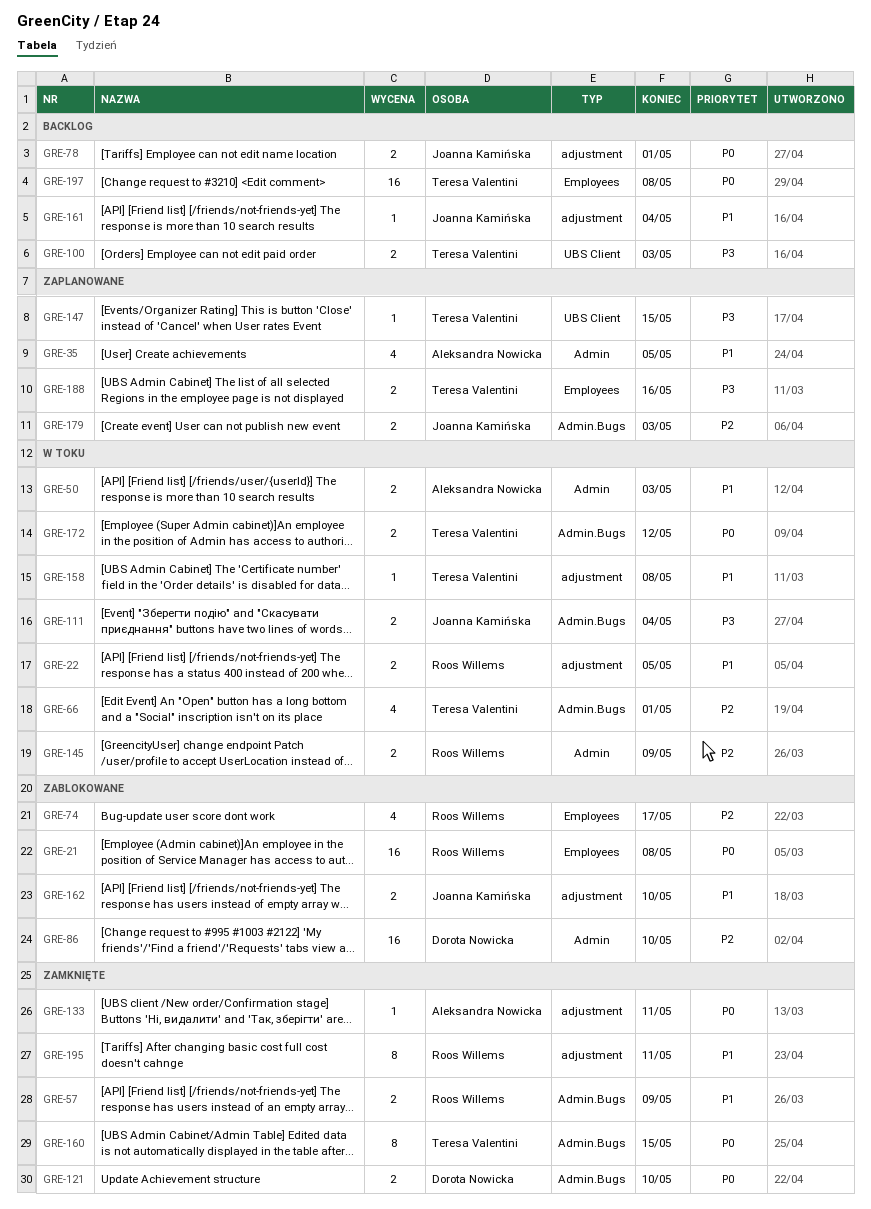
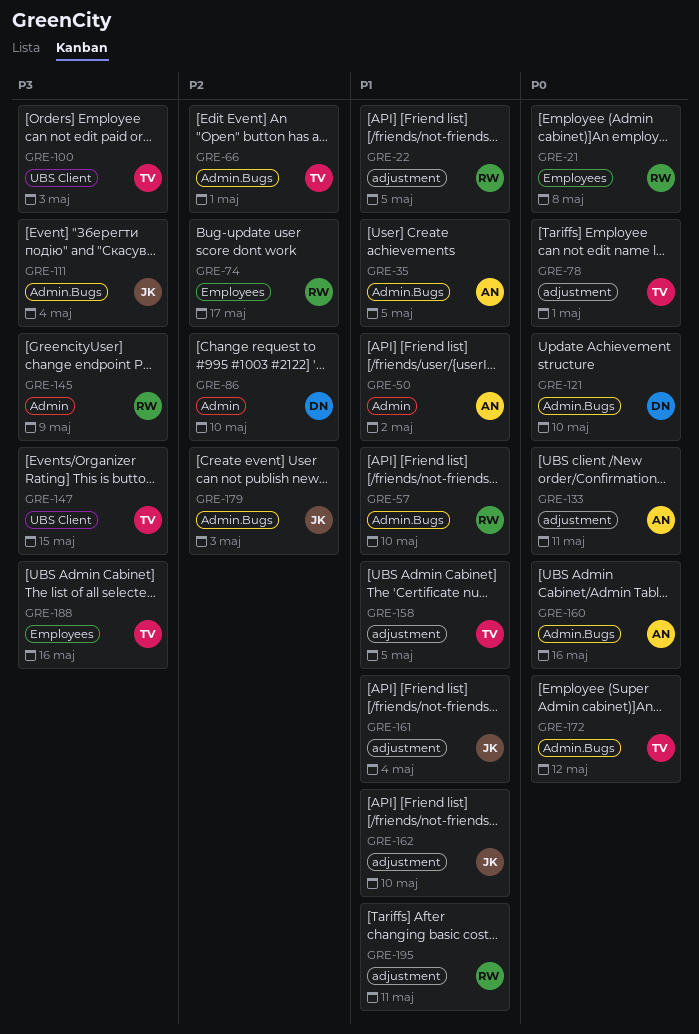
GRE-35, label: Admin -> Admin.Bugs
GRE-50, due: May 3 -> May 2
GRE-57, due: May 9 -> May 10
GRE-78, owner: Joanna Kamińska -> Teresa Valentini
GRE-145, priority: P2 -> P3
GRE-158, due: May 8 -> May 5
GRE-160, owner: Teresa Valentini -> Aleksandra Nowicka
GRE-160, due: May 15 -> May 16
GRE-197: present -> none

